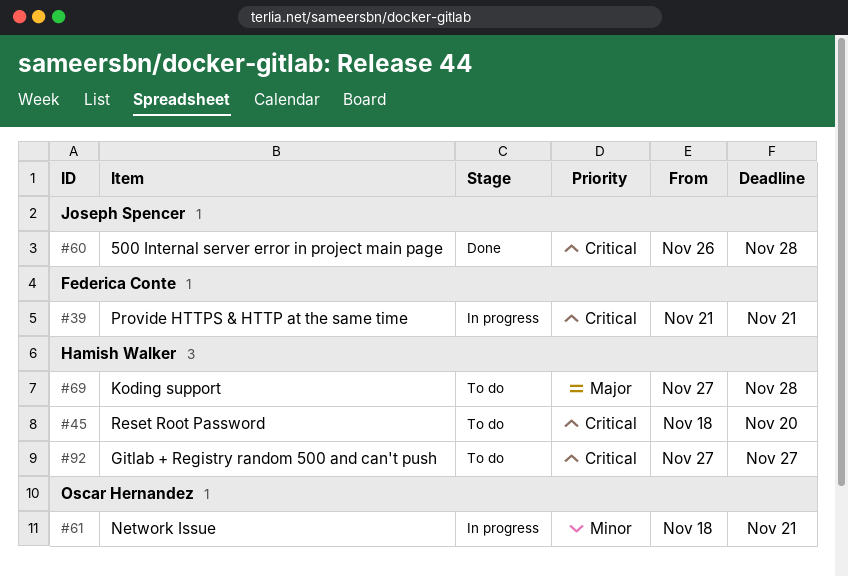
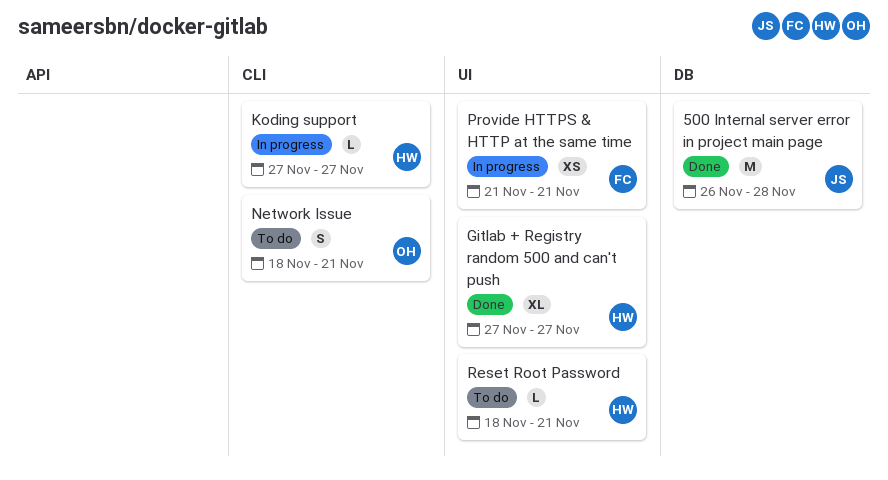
Gitlab + Registry random 500 and can't push, status: To do -> Done
Koding support, status: To do -> In progress
Koding support, due: Nov 28 -> Nov 27
Network Issue, status: In progress -> To do
Reset Root Password, due: Nov 20 -> Nov 21

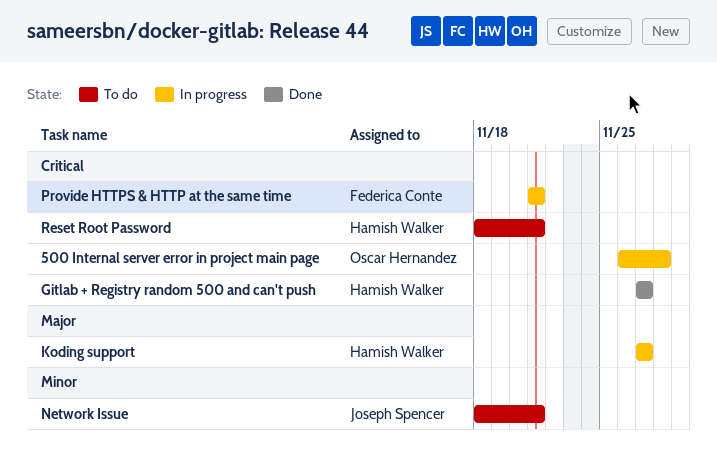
500 Internal server error in project main page, status: Done -> In progress
500 Internal server error in project main page, owner: Joseph Spencer -> Oscar Hernandez
Network Issue, owner: Oscar Hernandez -> Joseph Spencer

